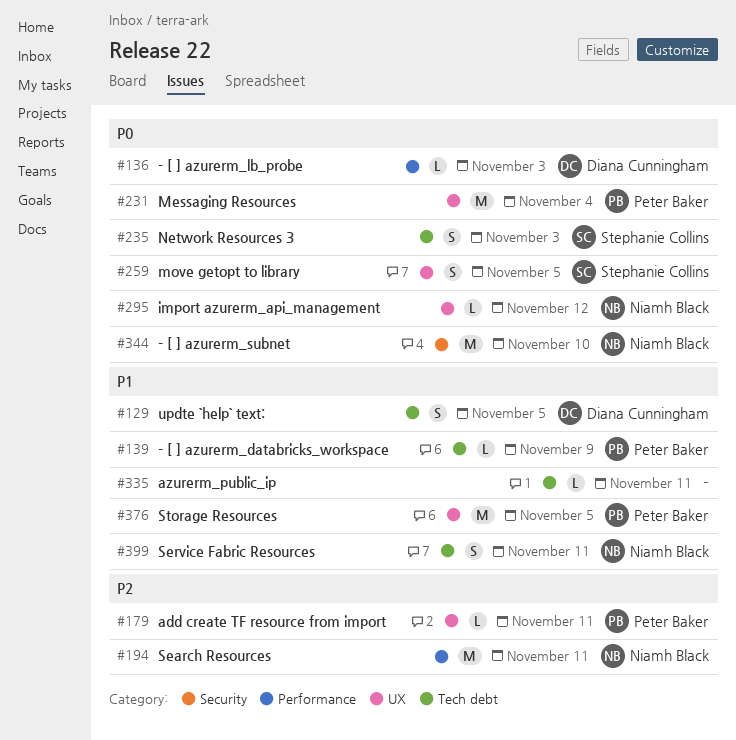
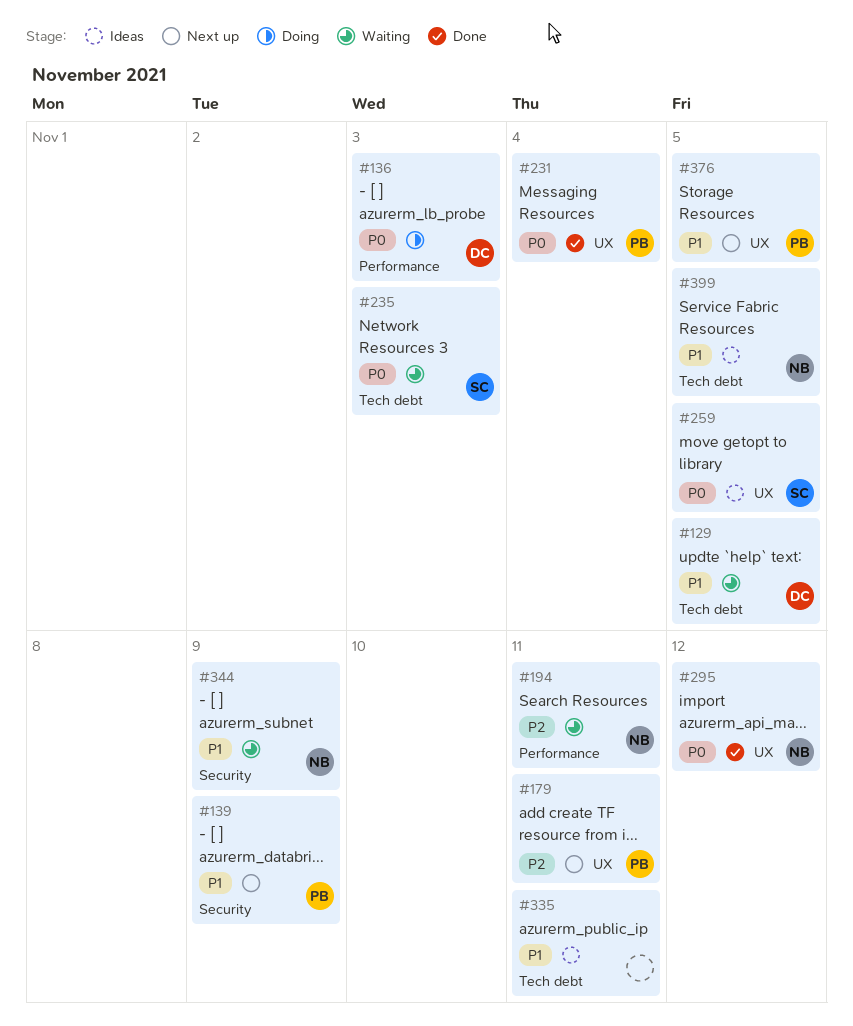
#139, label: Tech debt -> Security
#344, priority: P0 -> P1
#344, due: Nov 10 -> Nov 9
#399, due: Nov 11 -> Nov 5

